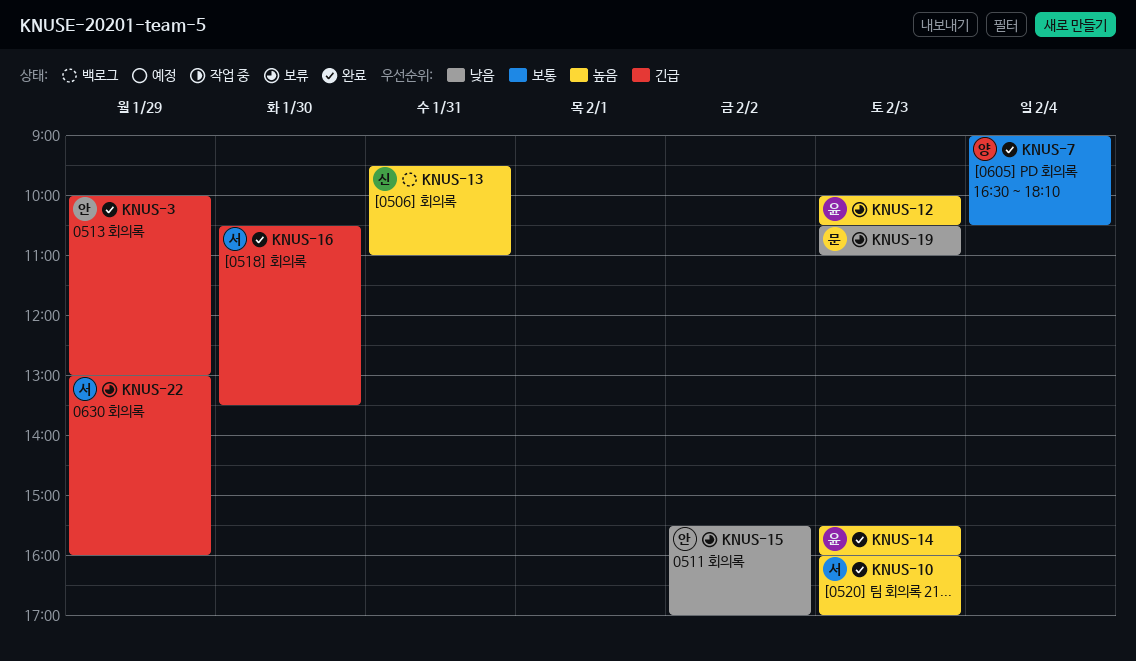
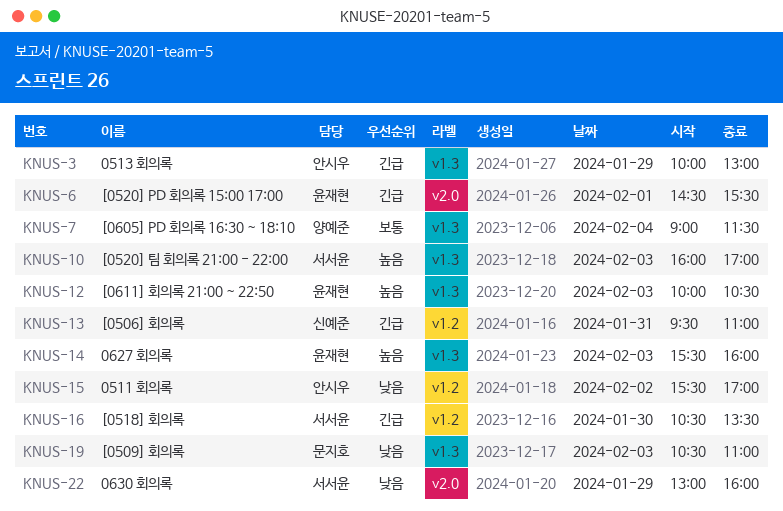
KNUS-6: none -> present
KNUS-7, ends: 10:30 -> 11:30
KNUS-13, priority: 높음 -> 긴급
KNUS-22, priority: 긴급 -> 낮음

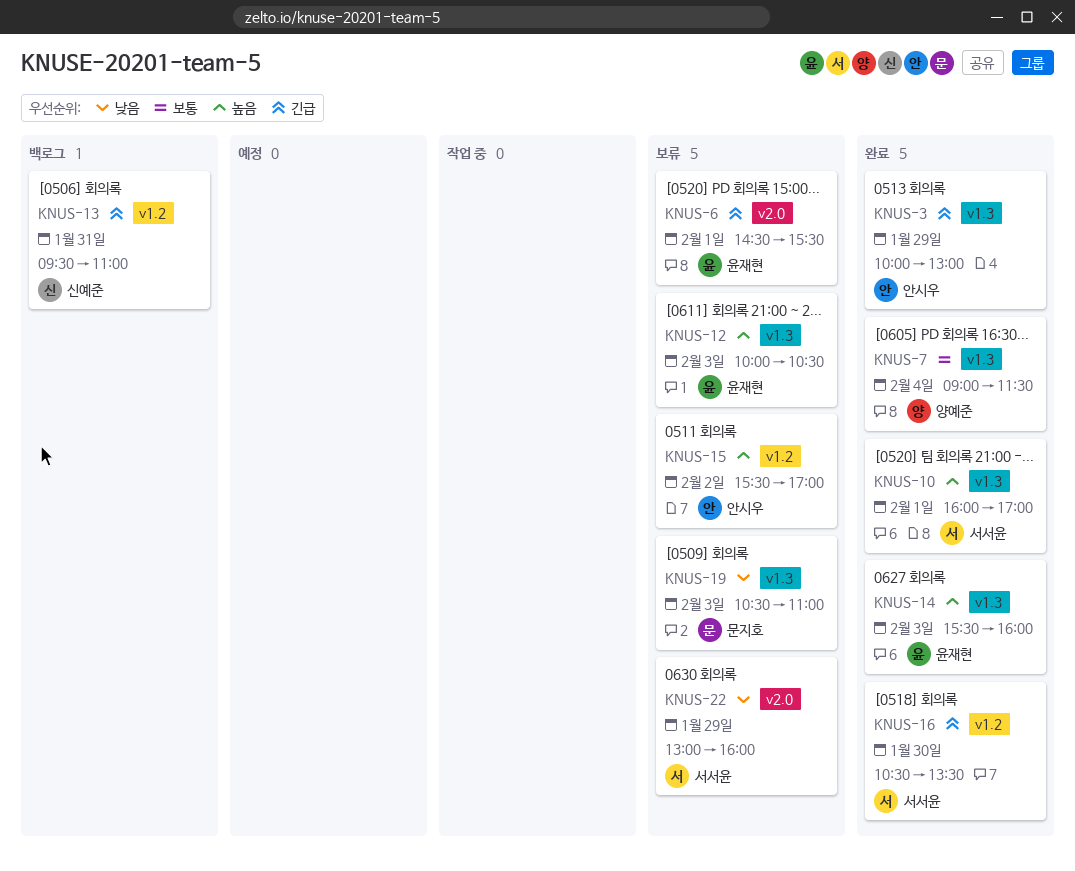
KNUS-10, day: Feb 3 -> Feb 1
KNUS-15, priority: 낮음 -> 높음

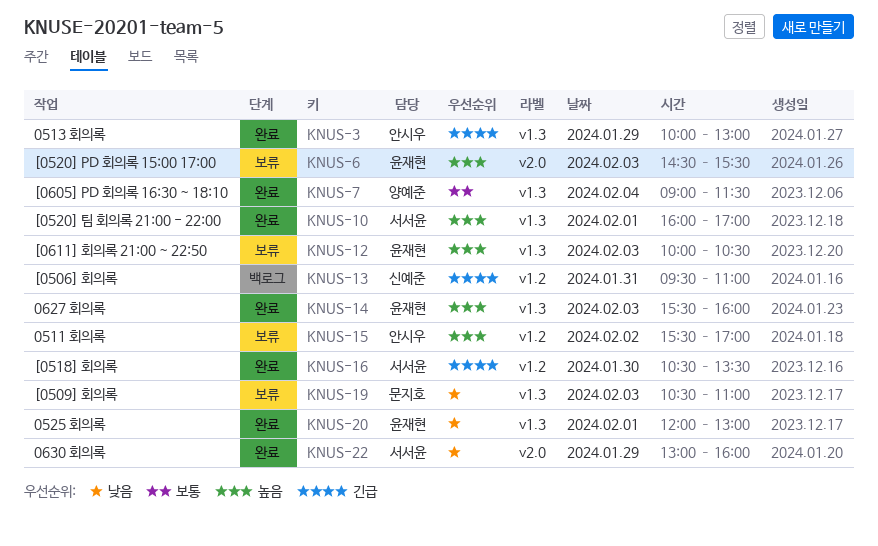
KNUS-6, priority: 긴급 -> 높음
KNUS-6, day: Feb 1 -> Feb 3
KNUS-20: none -> present
KNUS-22, status: 보류 -> 완료

